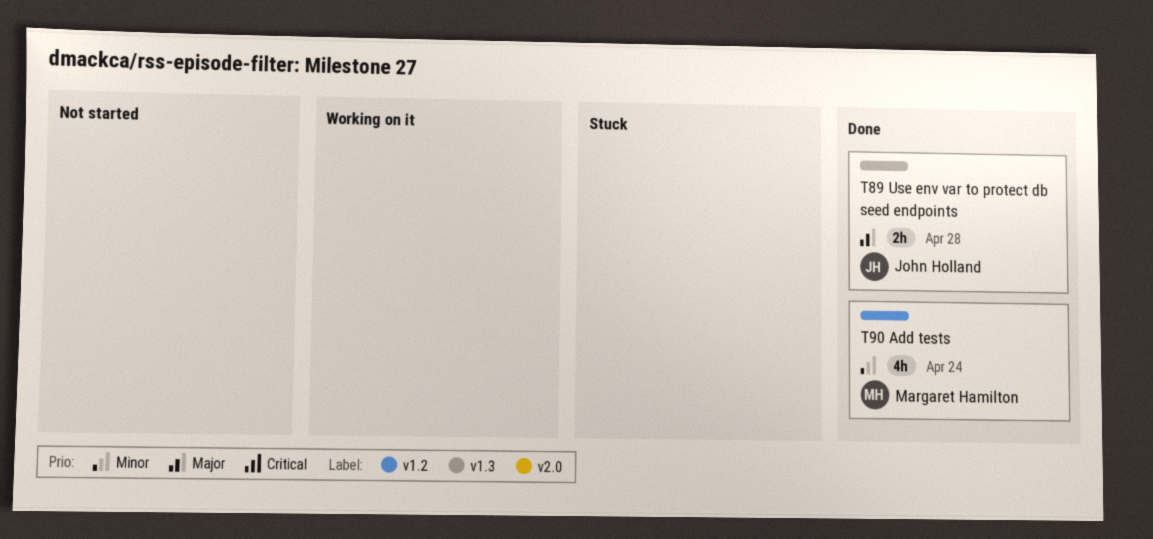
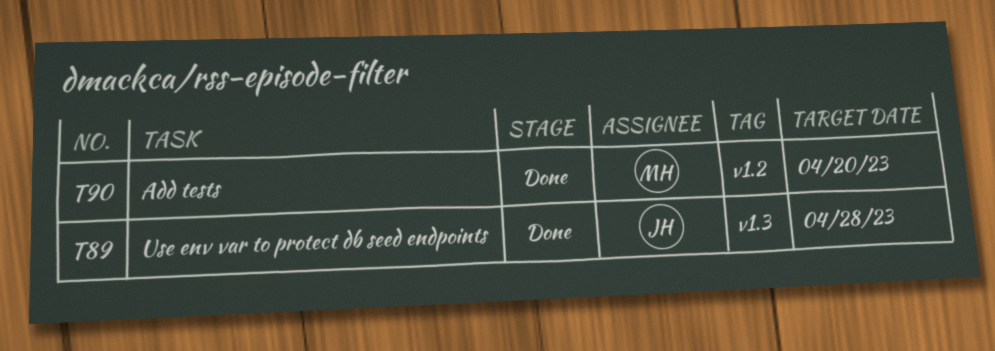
T90, due: Apr 24 -> Apr 20

